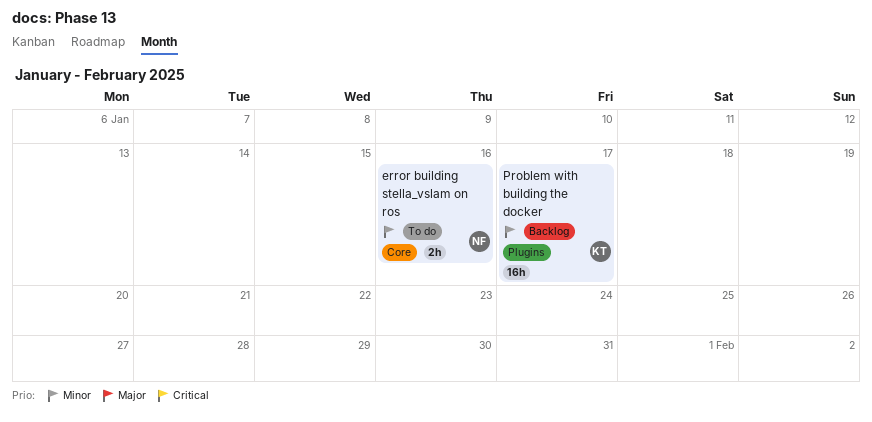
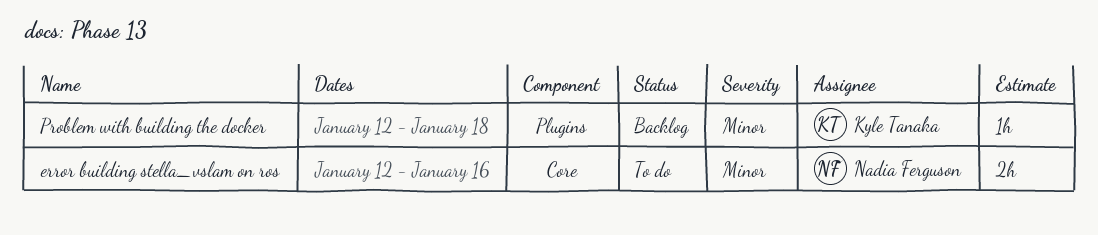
Problem with building the docker, estimate: 16h -> 1h
Problem with building the docker, due: Jan 17 -> Jan 18

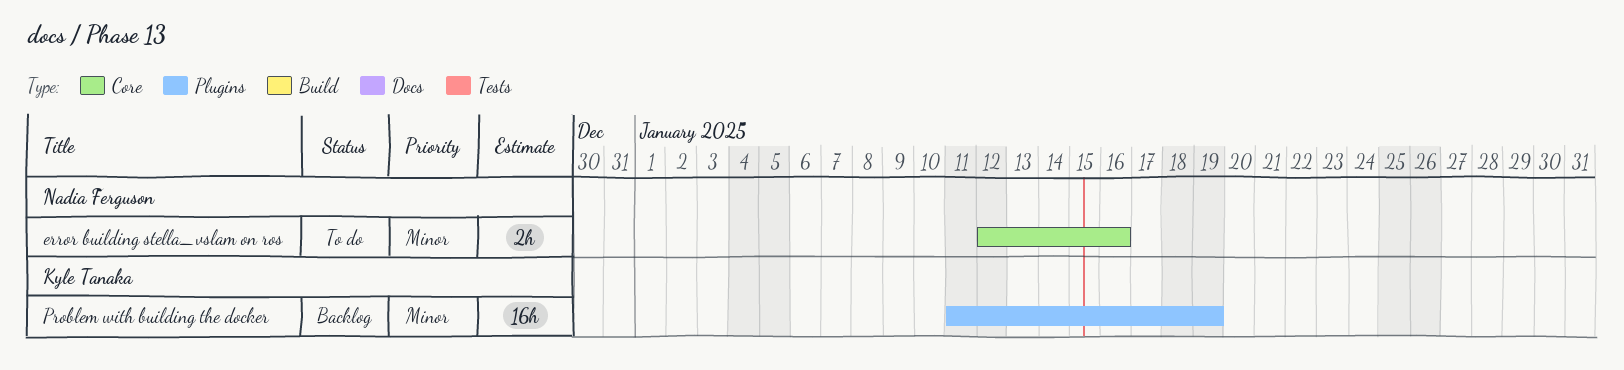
Problem with building the docker, estimate: 1h -> 16h
Problem with building the docker, start: Jan 12 -> Jan 11
Problem with building the docker, due: Jan 18 -> Jan 19

